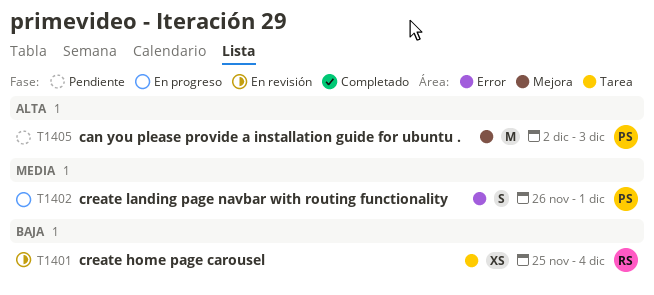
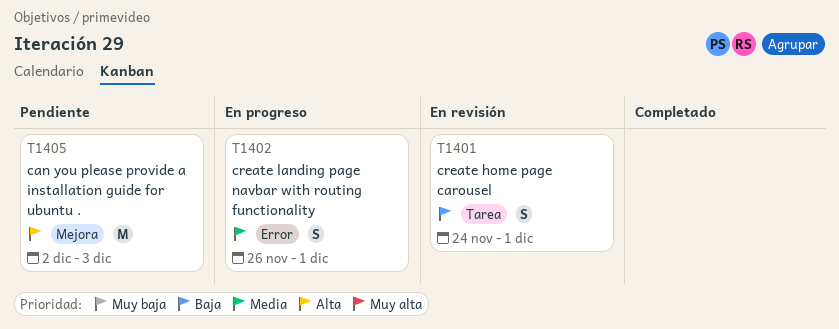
T1401, estimate: XS -> S
T1401, start: Nov 25 -> Nov 24
T1401, due: Dec 4 -> Dec 1

